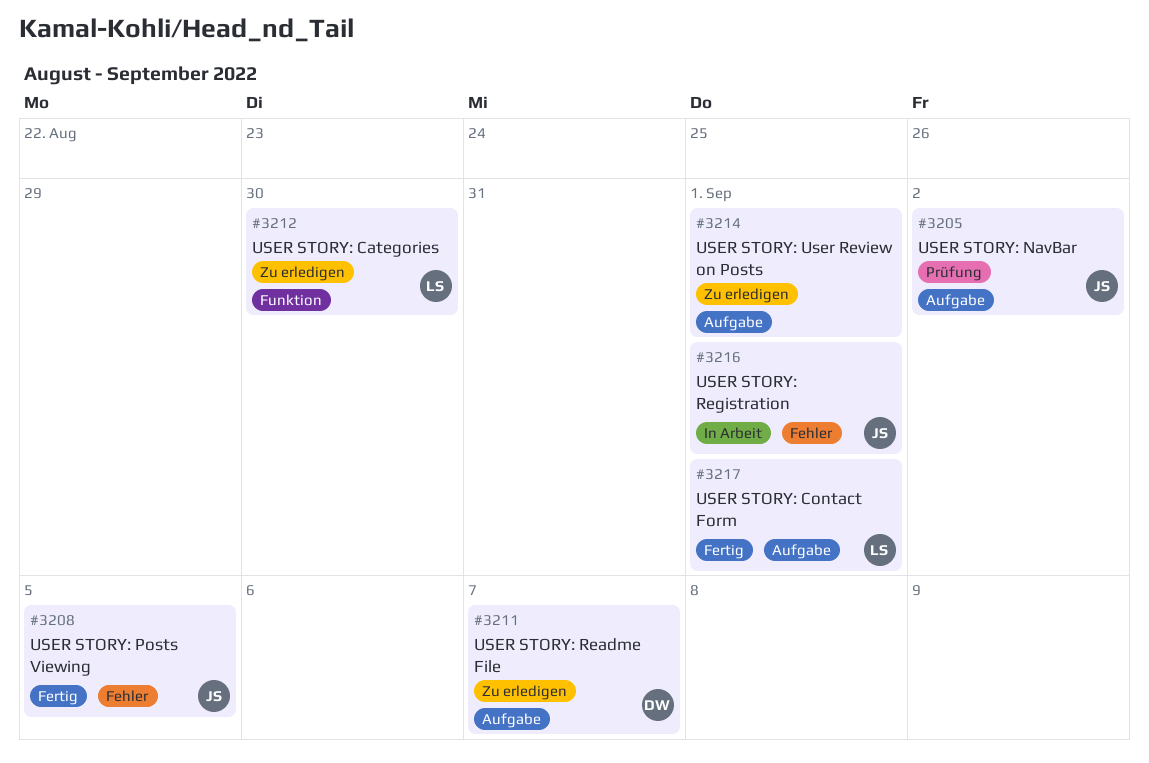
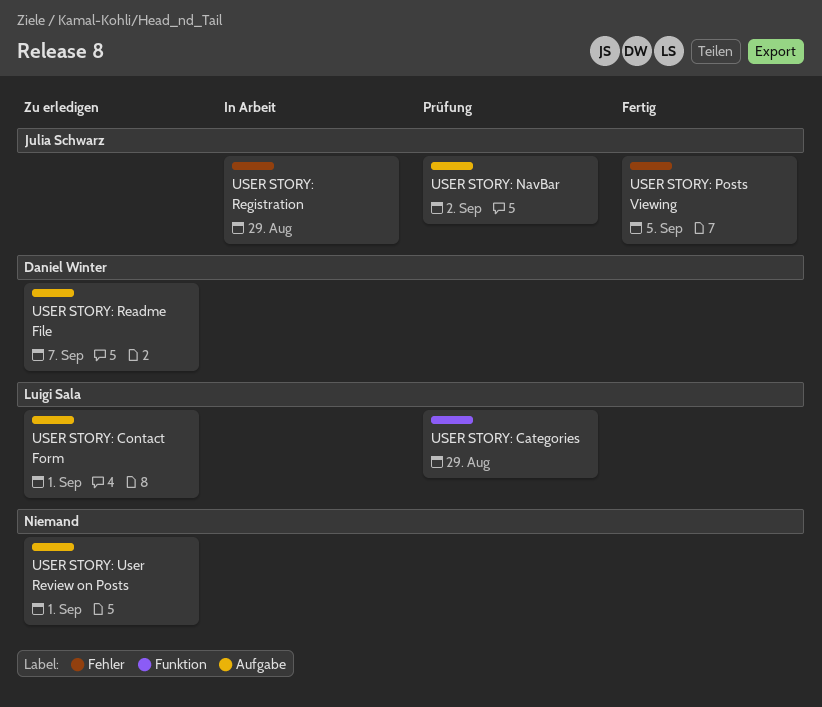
USER STORY: Categories, status: Zu erledigen -> Prüfung
USER STORY: Categories, due: Aug 30 -> Aug 29
USER STORY: Contact Form, status: Fertig -> Zu erledigen
USER STORY: Registration, due: Sep 1 -> Aug 29

